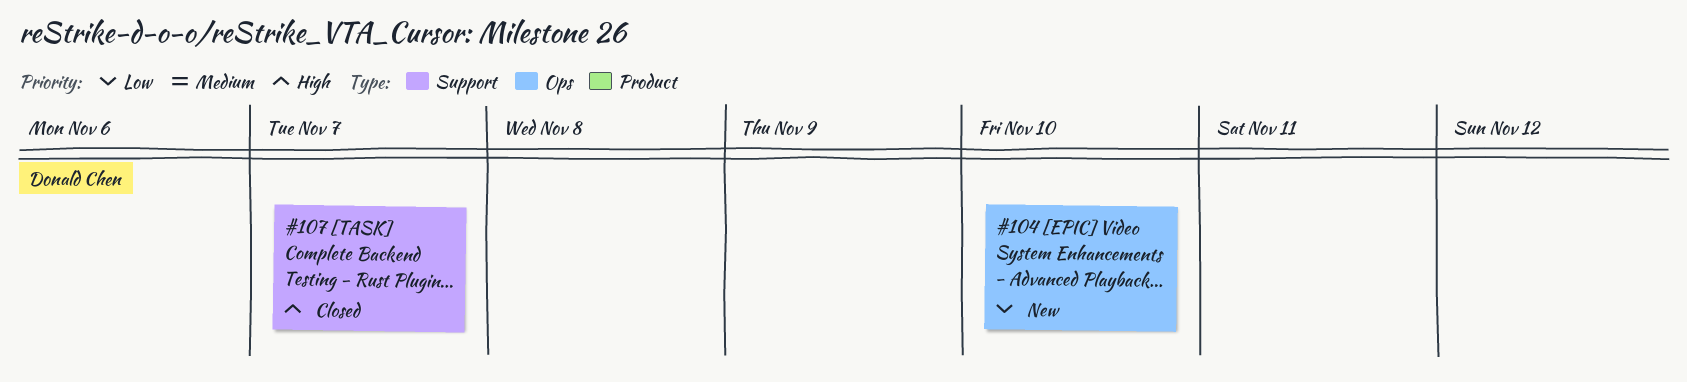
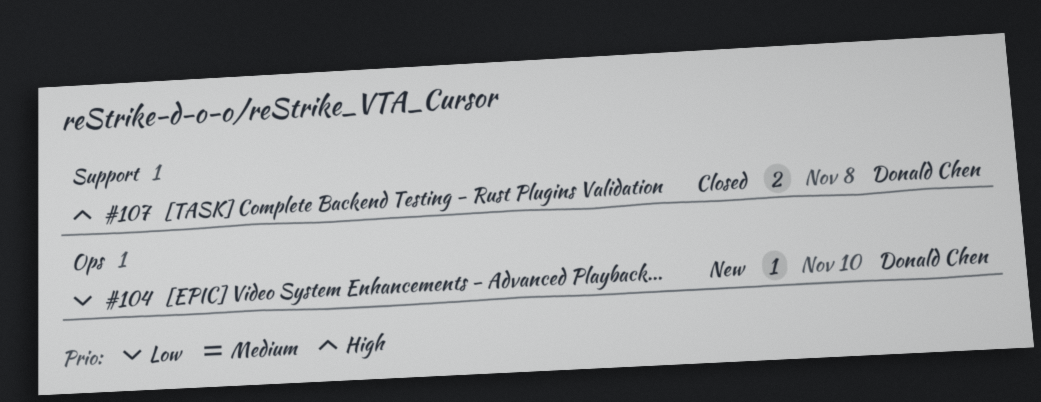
#107, due: Nov 7 -> Nov 8

